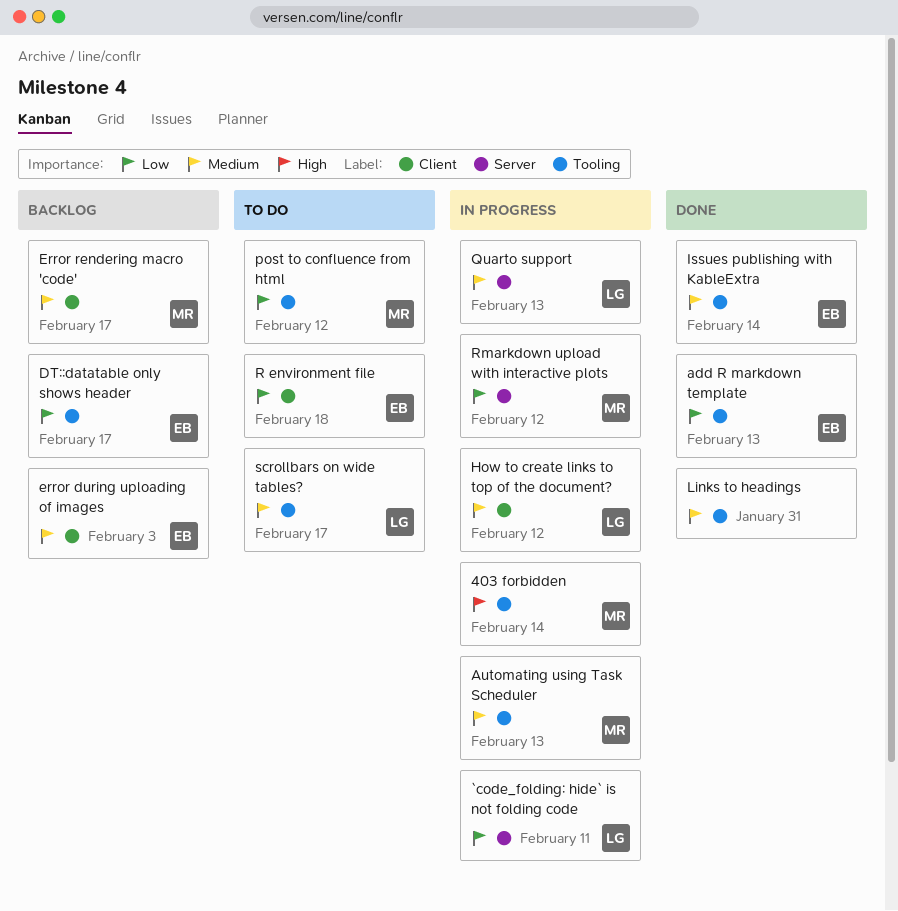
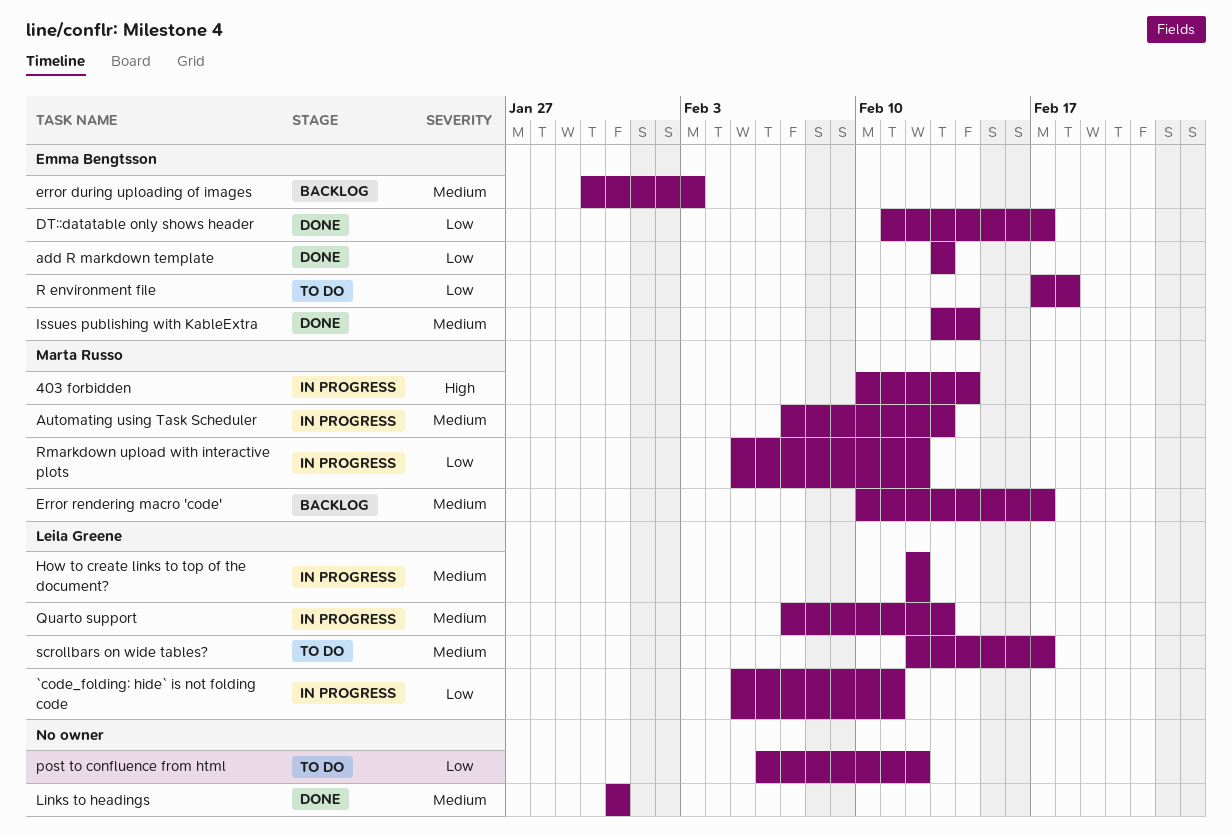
DT::datatable only shows header, status: Backlog -> Done
post to confluence from html, owner: Marta Russo -> none

